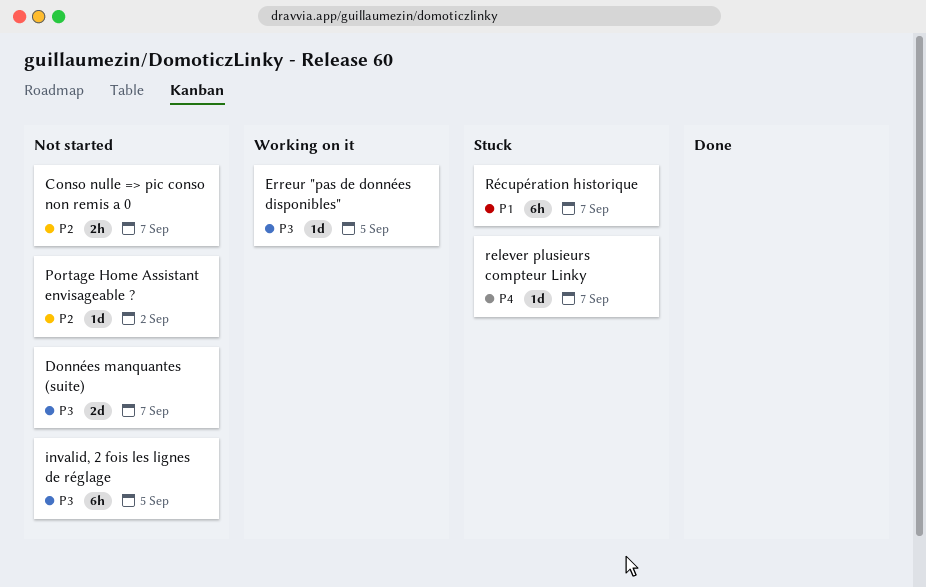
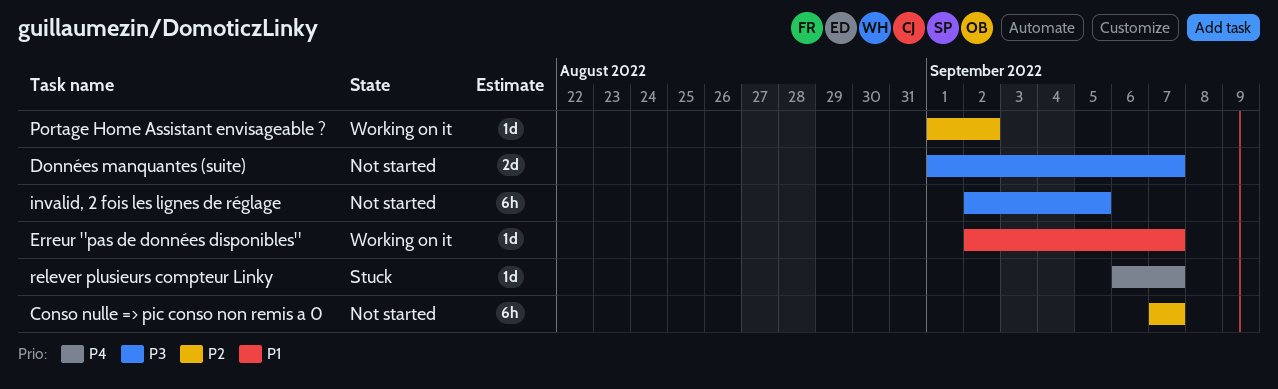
Conso nulle => pic conso non remis a 0, estimate: 2h -> 6h
Erreur "pas de données disponibles", priority: P3 -> P1
Erreur "pas de données disponibles", due: Sep 5 -> Sep 7
Portage Home Assistant envisageable ?, status: Not started -> Working on it
Récupération historique: present -> none

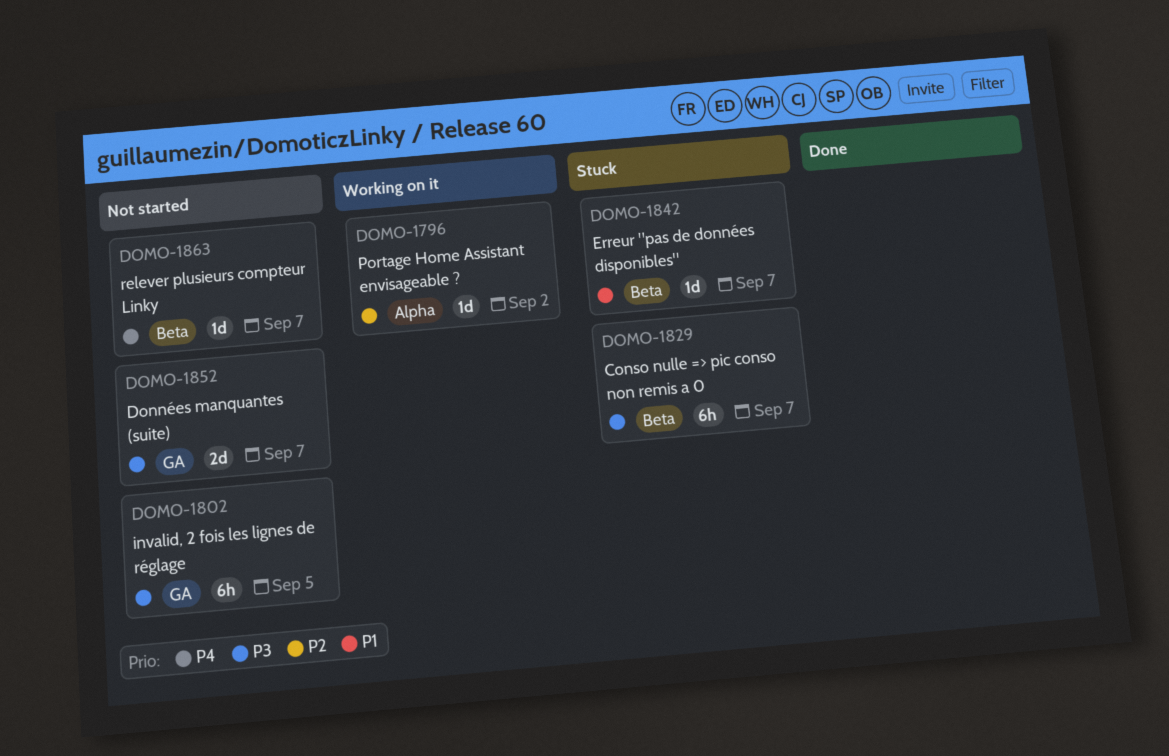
Conso nulle => pic conso non remis a 0, status: Not started -> Stuck
Conso nulle => pic conso non remis a 0, priority: P2 -> P3
Erreur "pas de données disponibles", status: Working on it -> Stuck
relever plusieurs compteur Linky, status: Stuck -> Not started

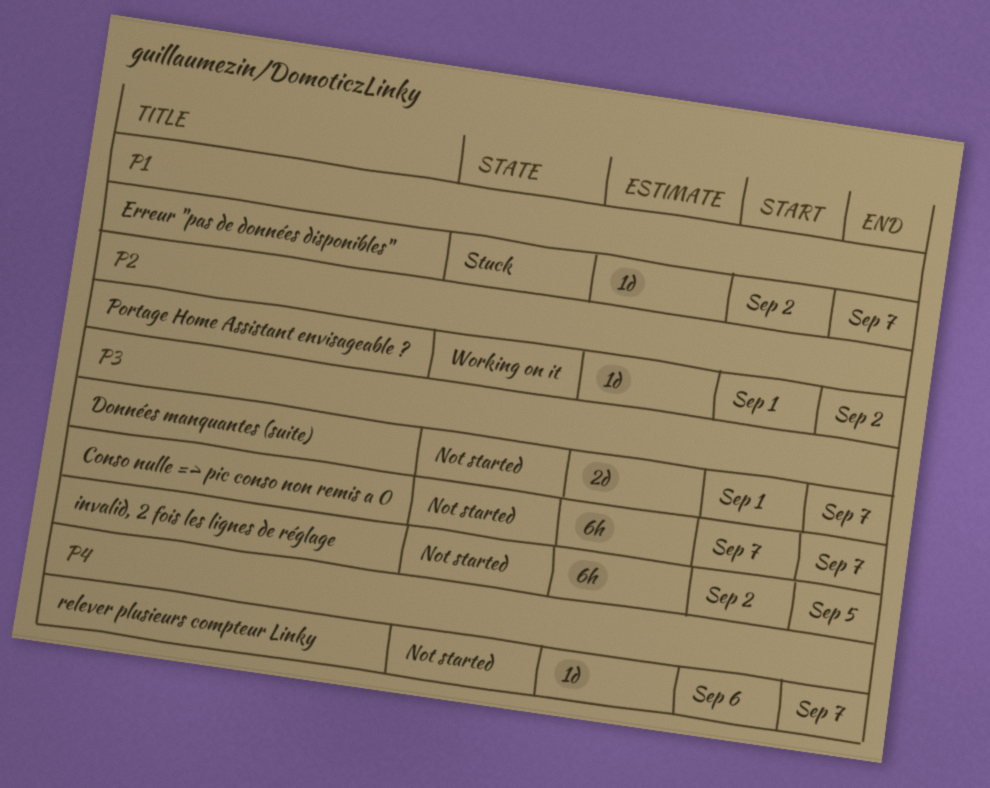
Conso nulle => pic conso non remis a 0, status: Stuck -> Not started

